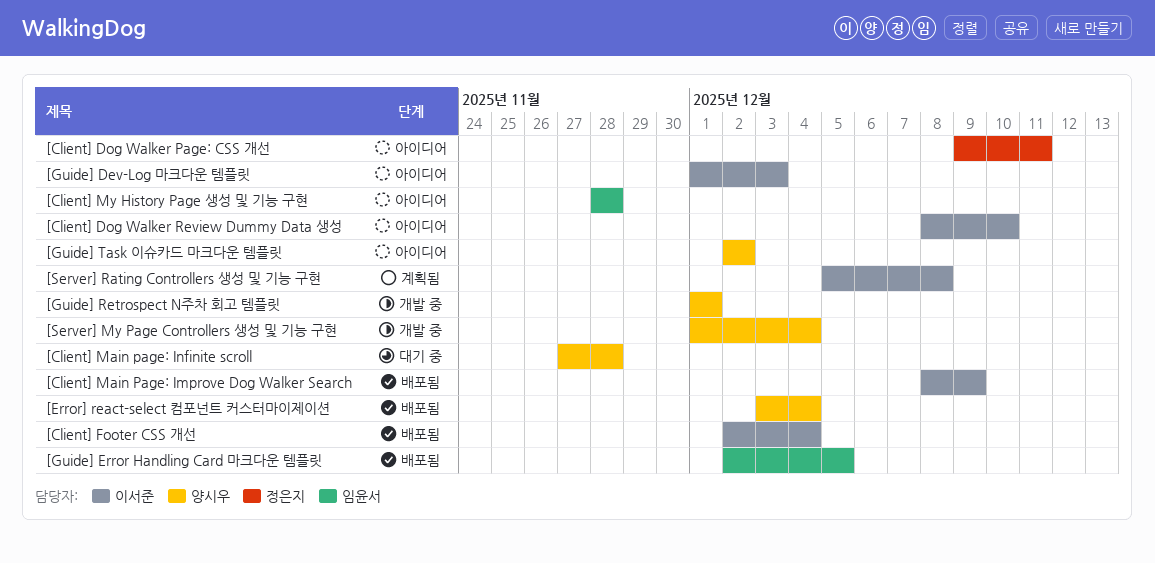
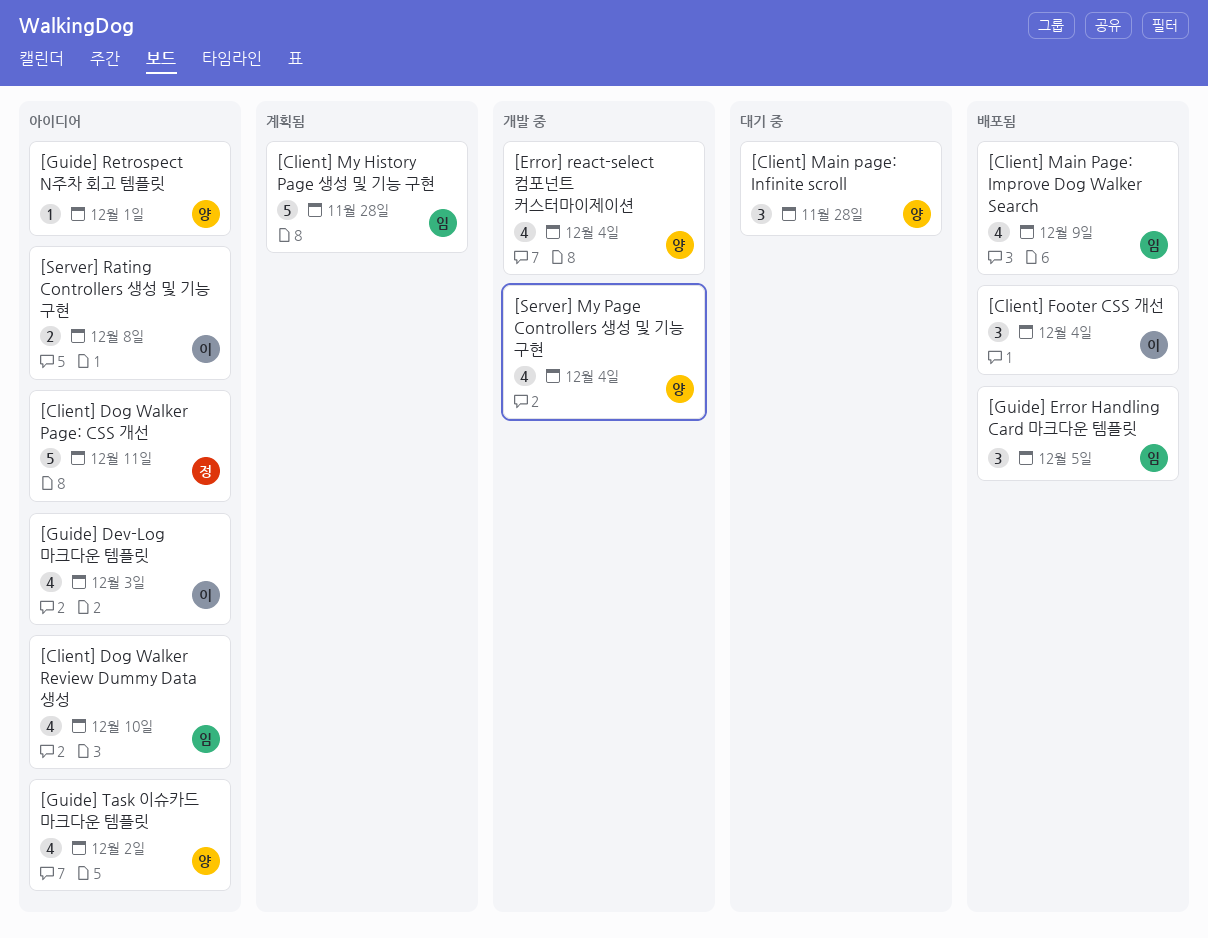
[Client] Dog Walker Review Dummy Data 생성, owner: 이서준 -> 임윤서
[Client] Main Page: Improve Dog Walker Search, owner: 이서준 -> 임윤서
[Client] My History Page 생성 및 기능 구현, status: 아이디어 -> 계획됨
[Error] react-select 컴포넌트 커스터마이제이션, status: 배포됨 -> 개발 중
[Guide] Retrospect N주차 회고 템플릿, status: 개발 중 -> 아이디어
[Server] Rating Controllers 생성 및 기능 구현, status: 계획됨 -> 아이디어

